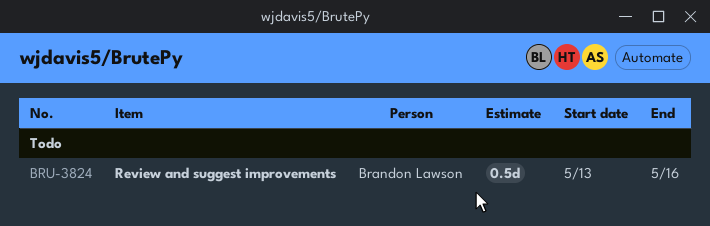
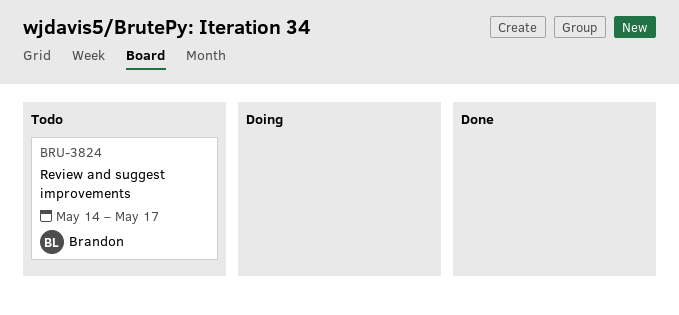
BRU-3824, start: May 13 -> May 14
BRU-3824, due: May 16 -> May 17

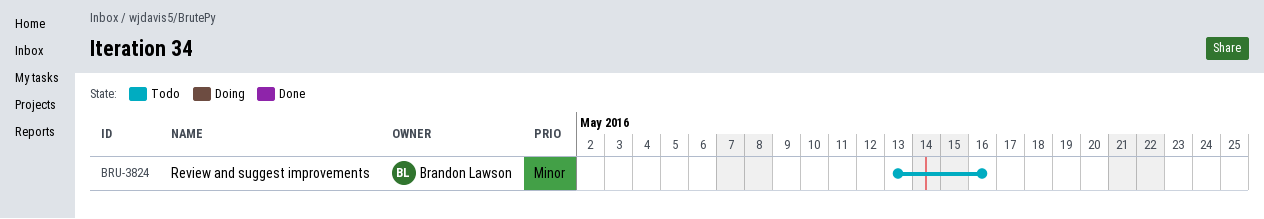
BRU-3824, start: May 14 -> May 13
BRU-3824, due: May 17 -> May 16

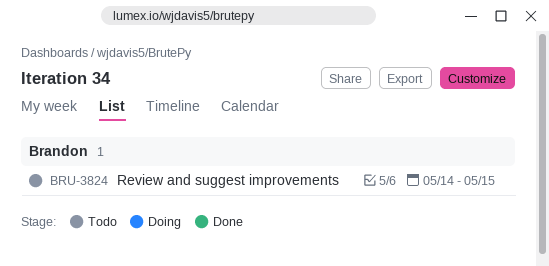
BRU-3824, start: May 13 -> May 14
BRU-3824, due: May 16 -> May 15

